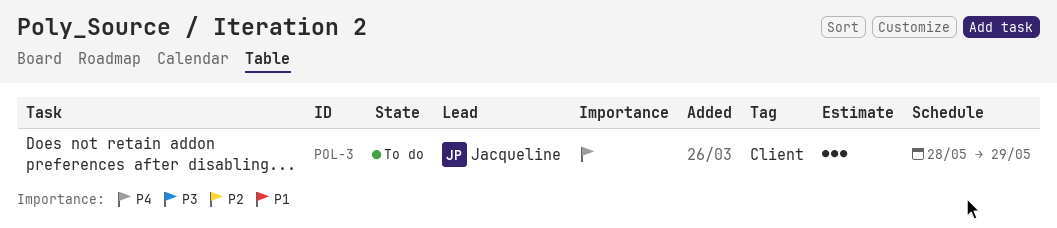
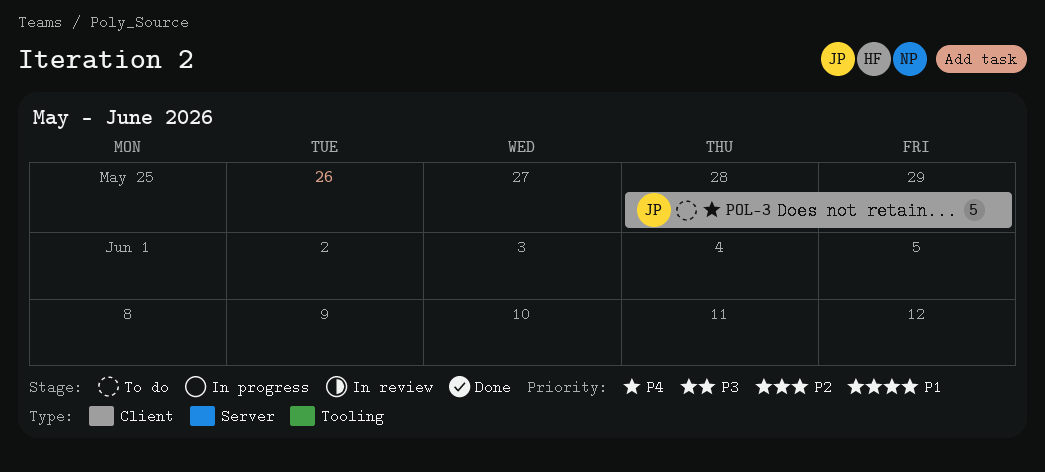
POL-3, estimate: 3 -> 5

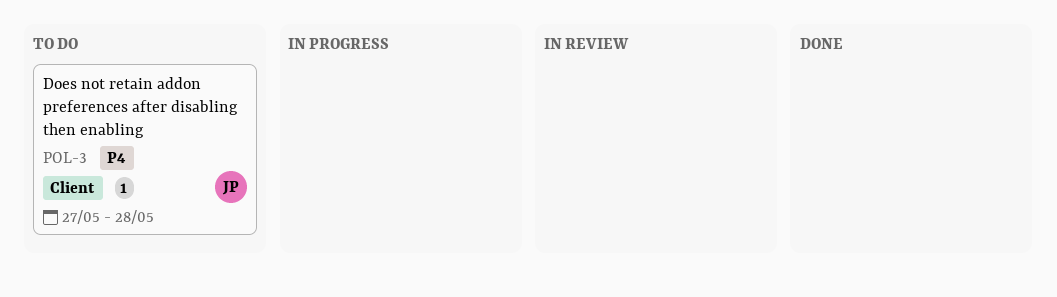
POL-3, estimate: 5 -> 1
POL-3, start: May 28 -> May 27
POL-3, due: May 29 -> May 28

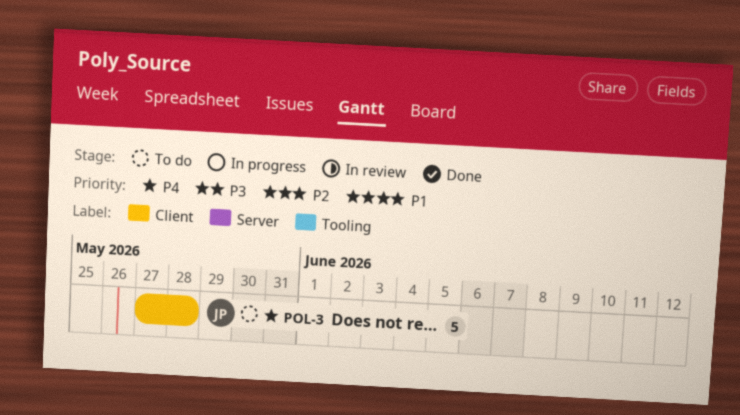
POL-3, estimate: 1 -> 5

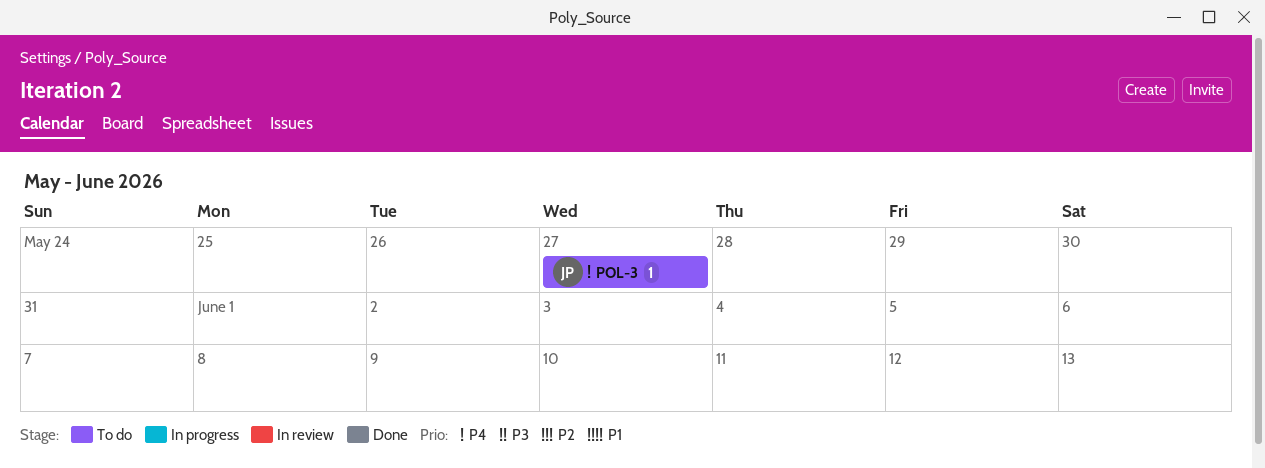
POL-3, estimate: 5 -> 1
POL-3, due: May 28 -> May 27

